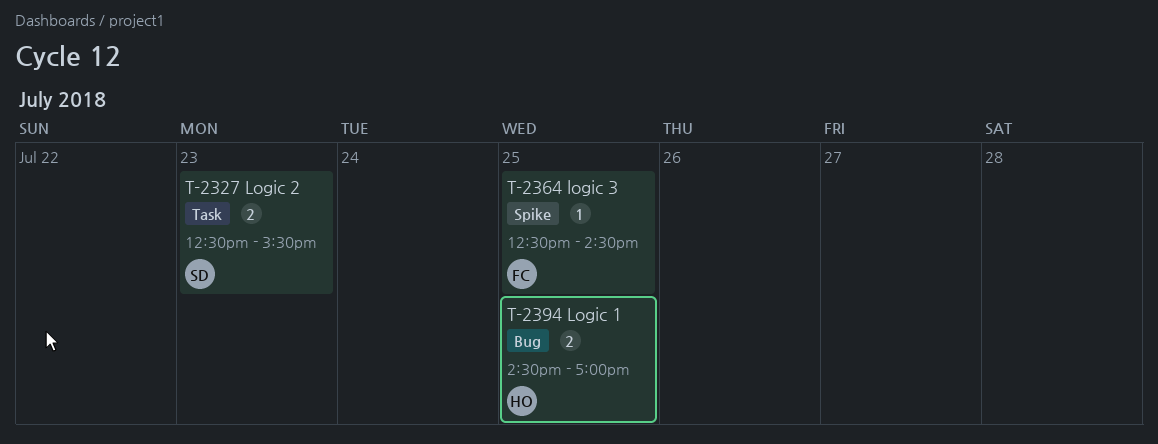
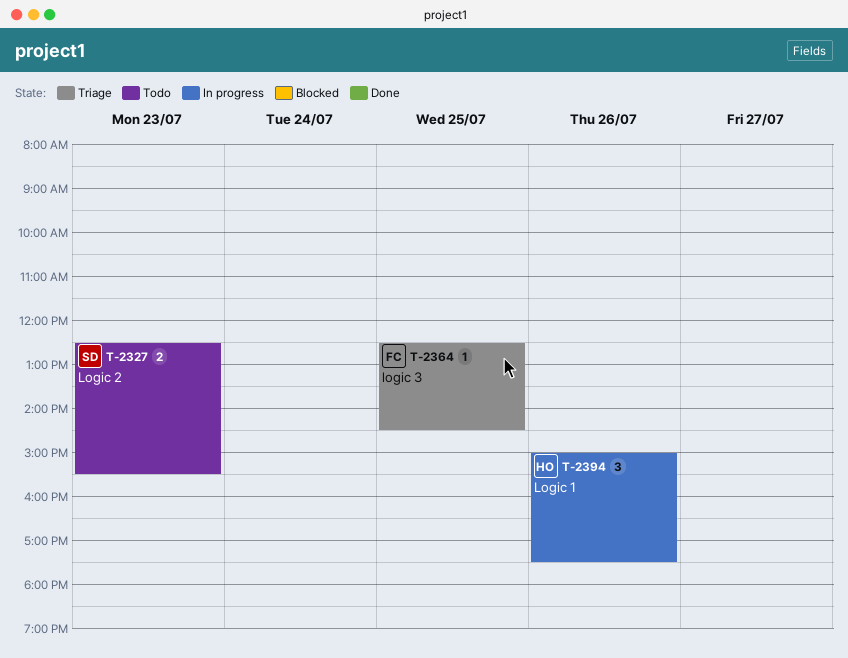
T-2394, estimate: 2 -> 3
T-2394, day: Jul 25 -> Jul 26
T-2394, begins: 14:30 -> 15:00
T-2394, ends: 17:00 -> 17:30

